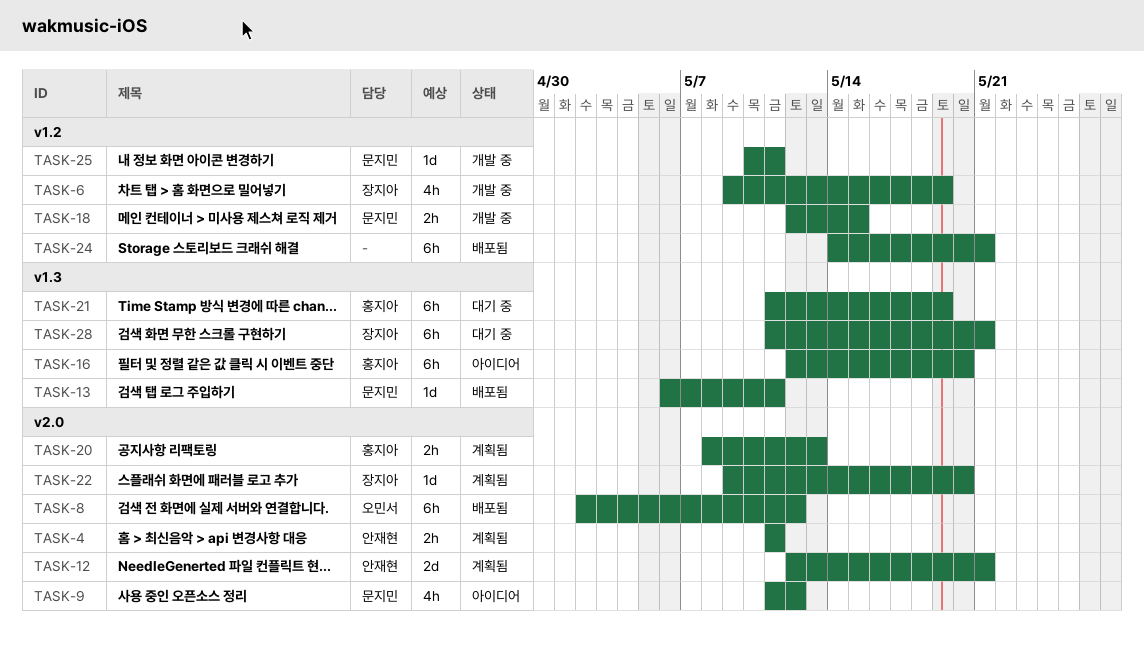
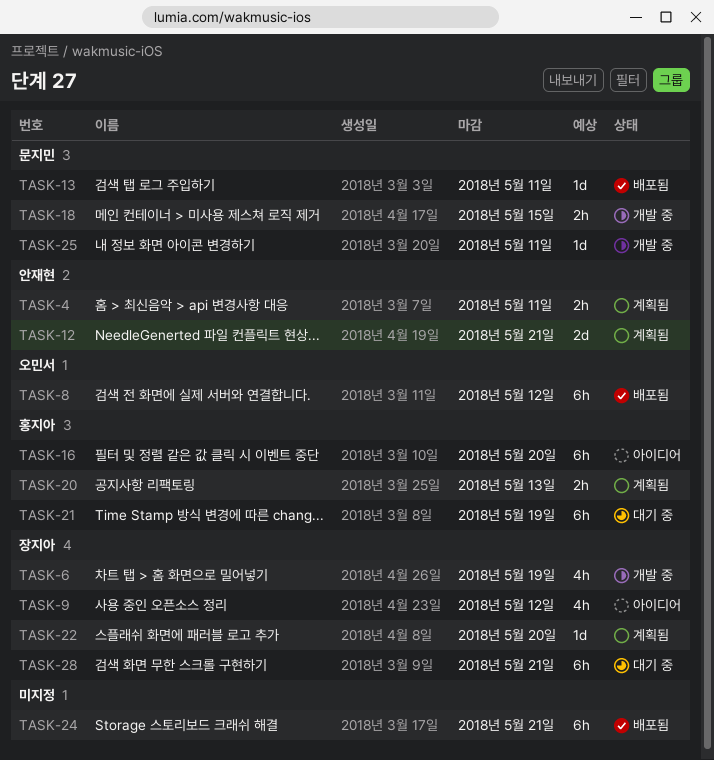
TASK-9, owner: 문지민 -> 장지아

